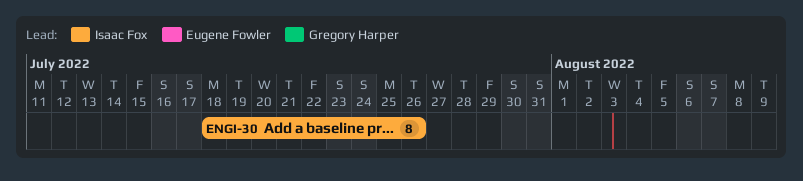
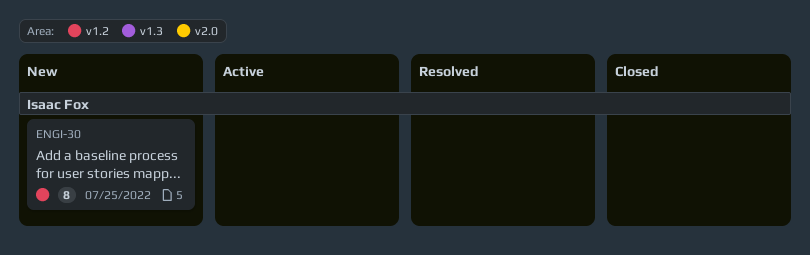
ENGI-30, due: Jul 26 -> Jul 25

